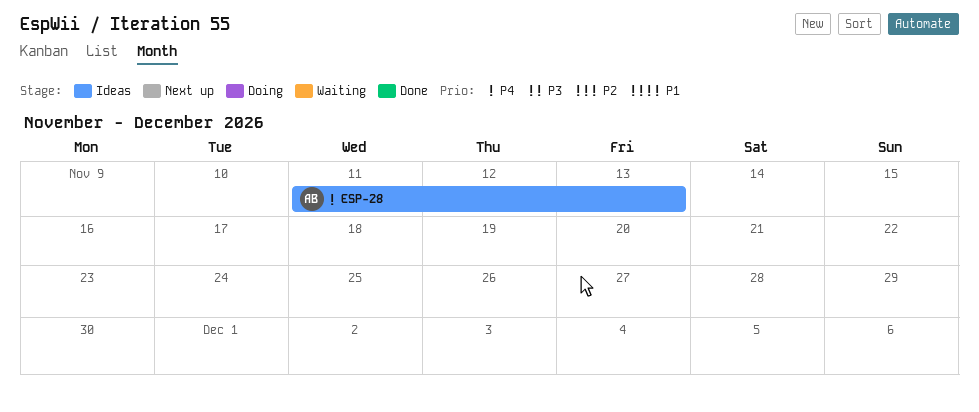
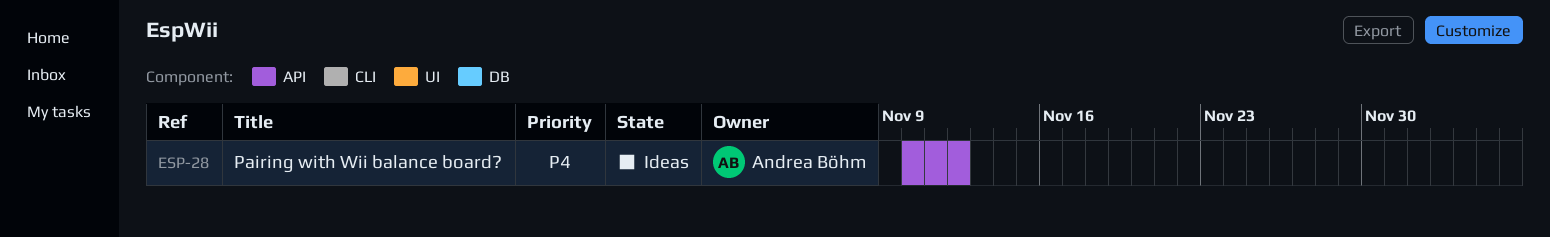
ESP-28, start: Nov 11 -> Nov 10
ESP-28, due: Nov 13 -> Nov 12

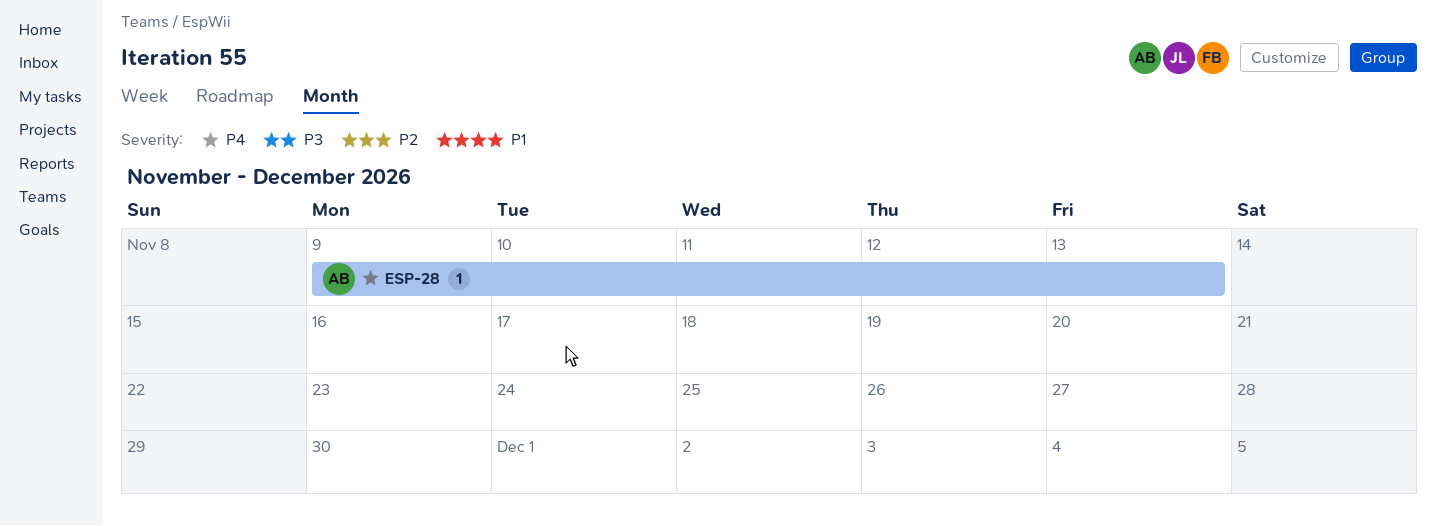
ESP-28, start: Nov 10 -> Nov 9
ESP-28, due: Nov 12 -> Nov 13

